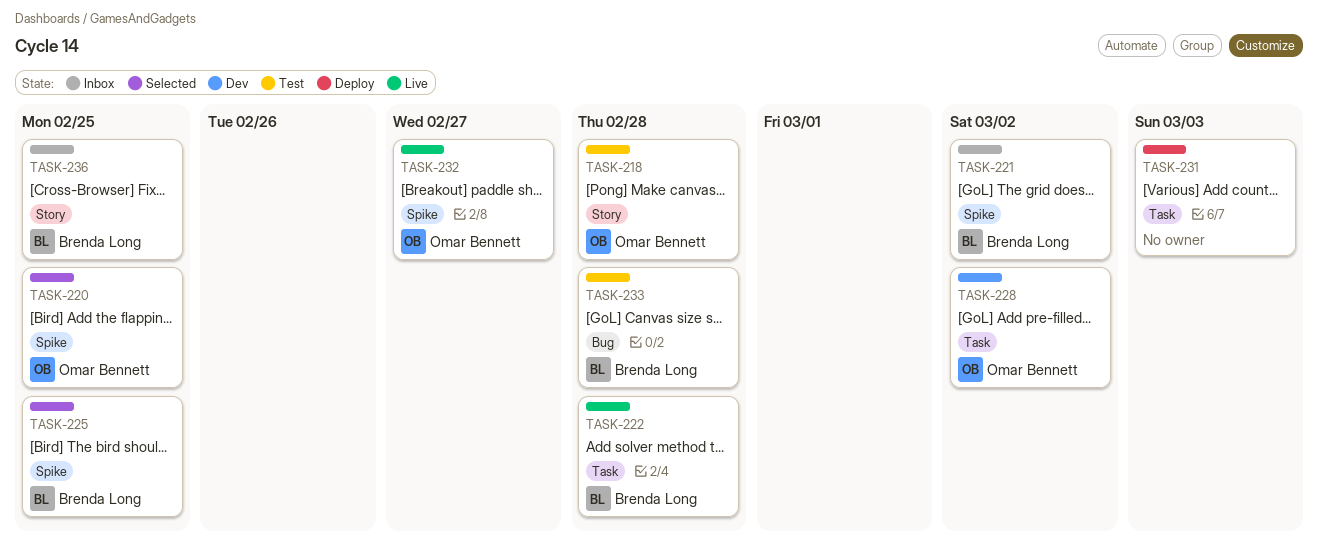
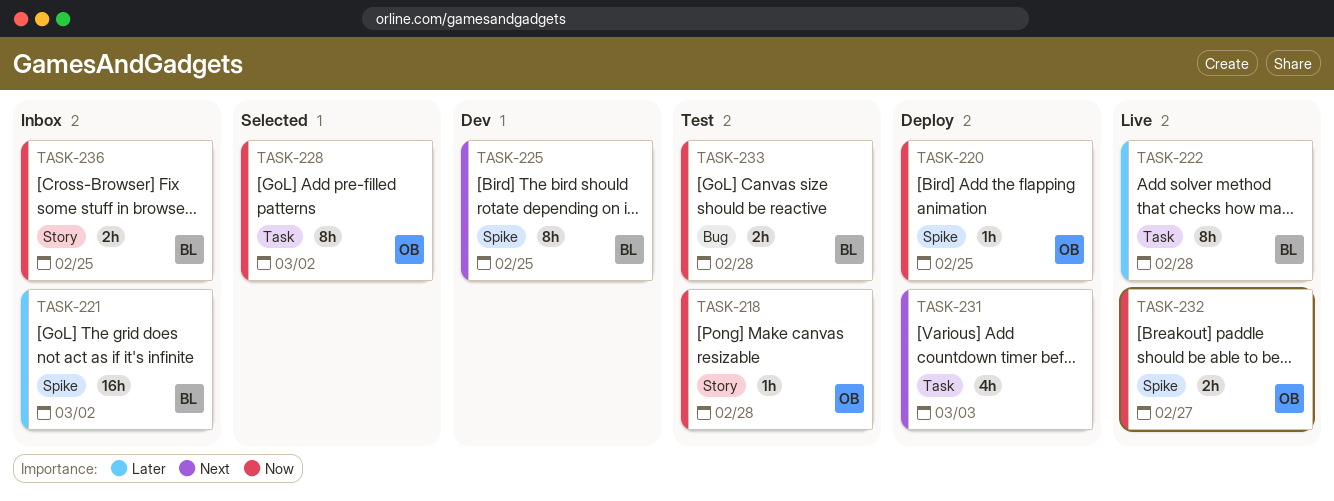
TASK-220, status: Selected -> Deploy
TASK-225, status: Selected -> Dev
TASK-228, status: Dev -> Selected

